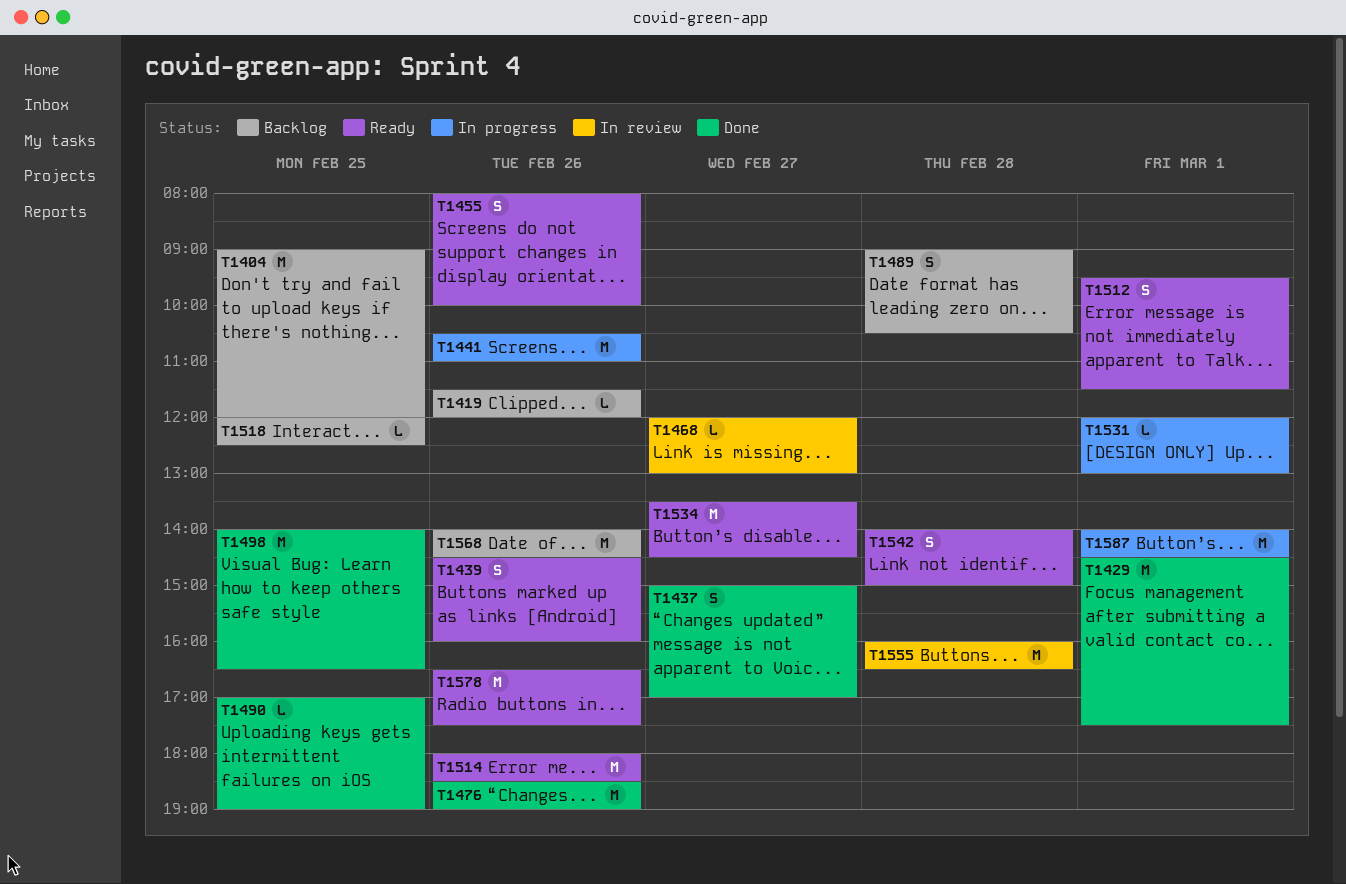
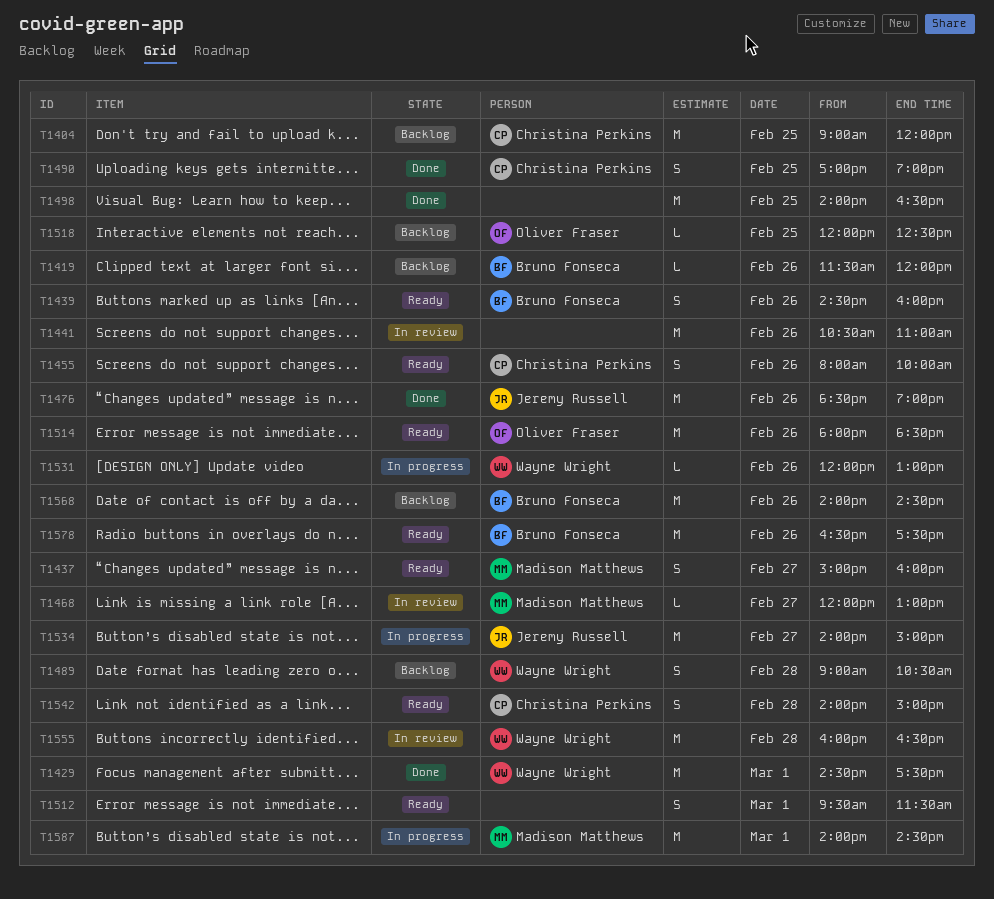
T1437, status: Done -> Ready
T1437, ends: 17:00 -> 16:00
T1441, status: In progress -> In review
T1490, estimate: L -> S
T1531, day: Mar 1 -> Feb 26
T1534, status: Ready -> In progress
T1534, begins: 13:30 -> 14:00
T1534, ends: 14:30 -> 15:00

